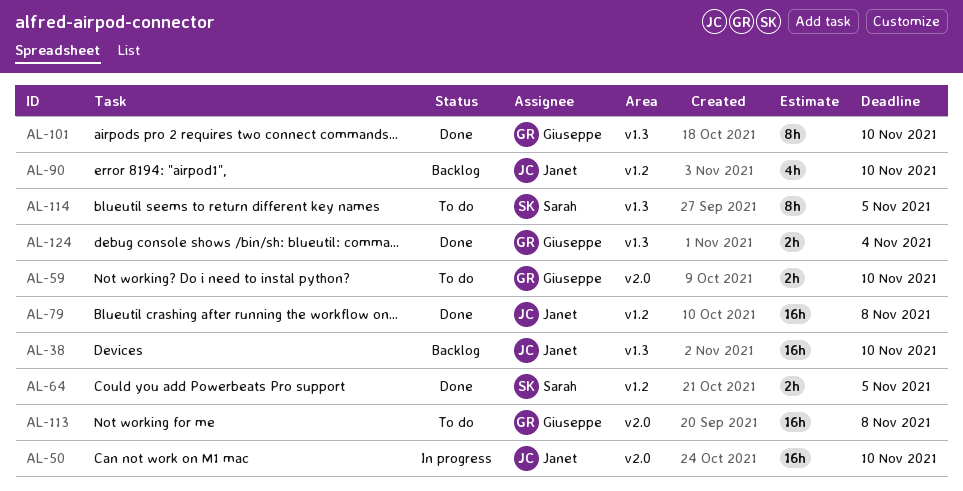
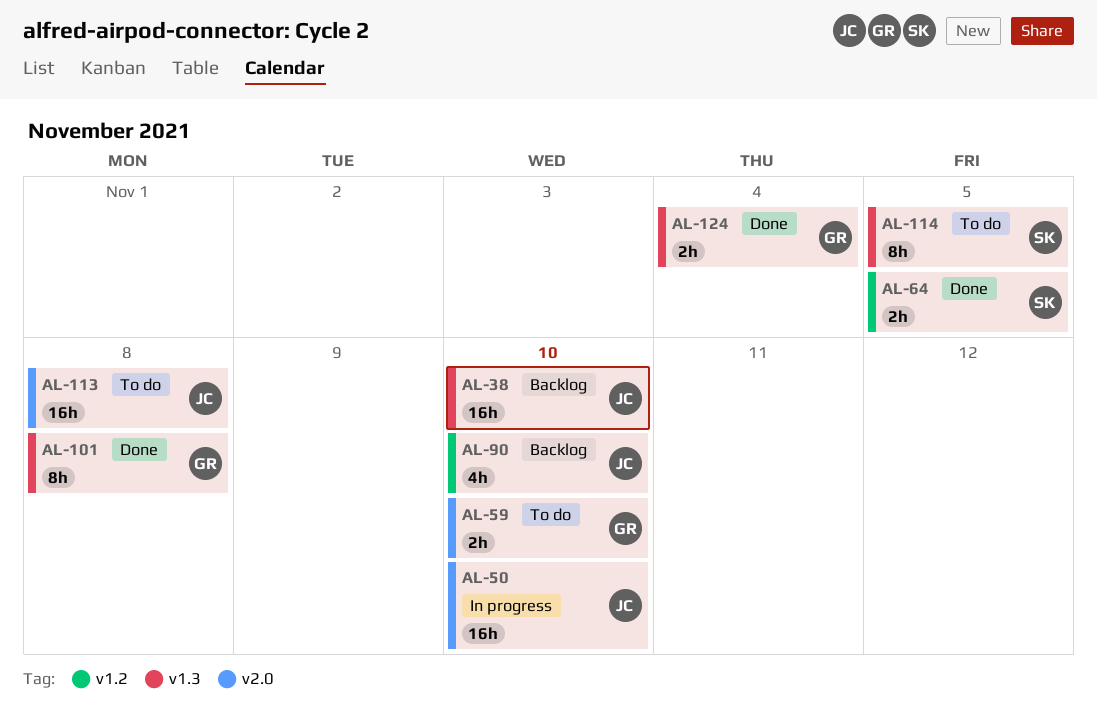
AL-79: present -> none
AL-101, due: Nov 10 -> Nov 8
AL-113, owner: Giuseppe -> Janet

